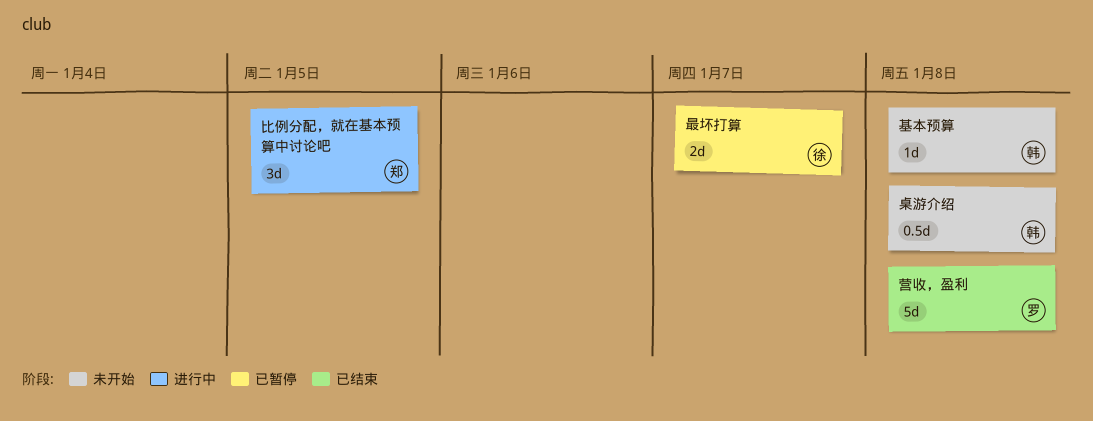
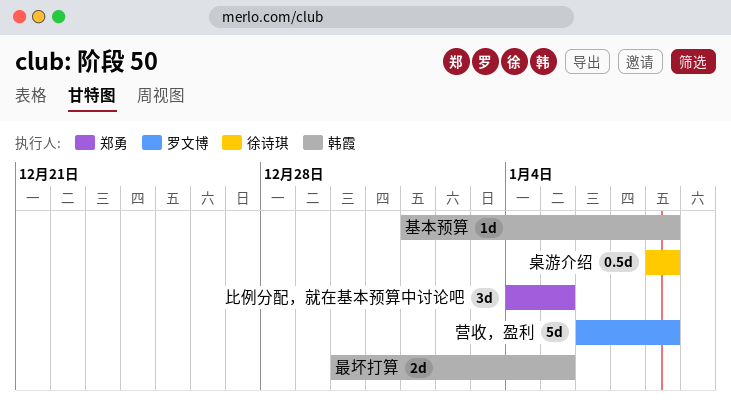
最坏打算, owner: 徐诗琪 -> 韩霞
最坏打算, due: Jan 7 -> Jan 5
桌游介绍, owner: 韩霞 -> 徐诗琪

